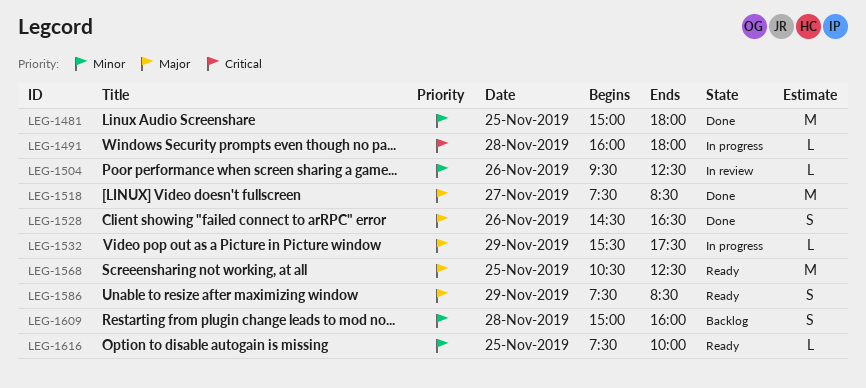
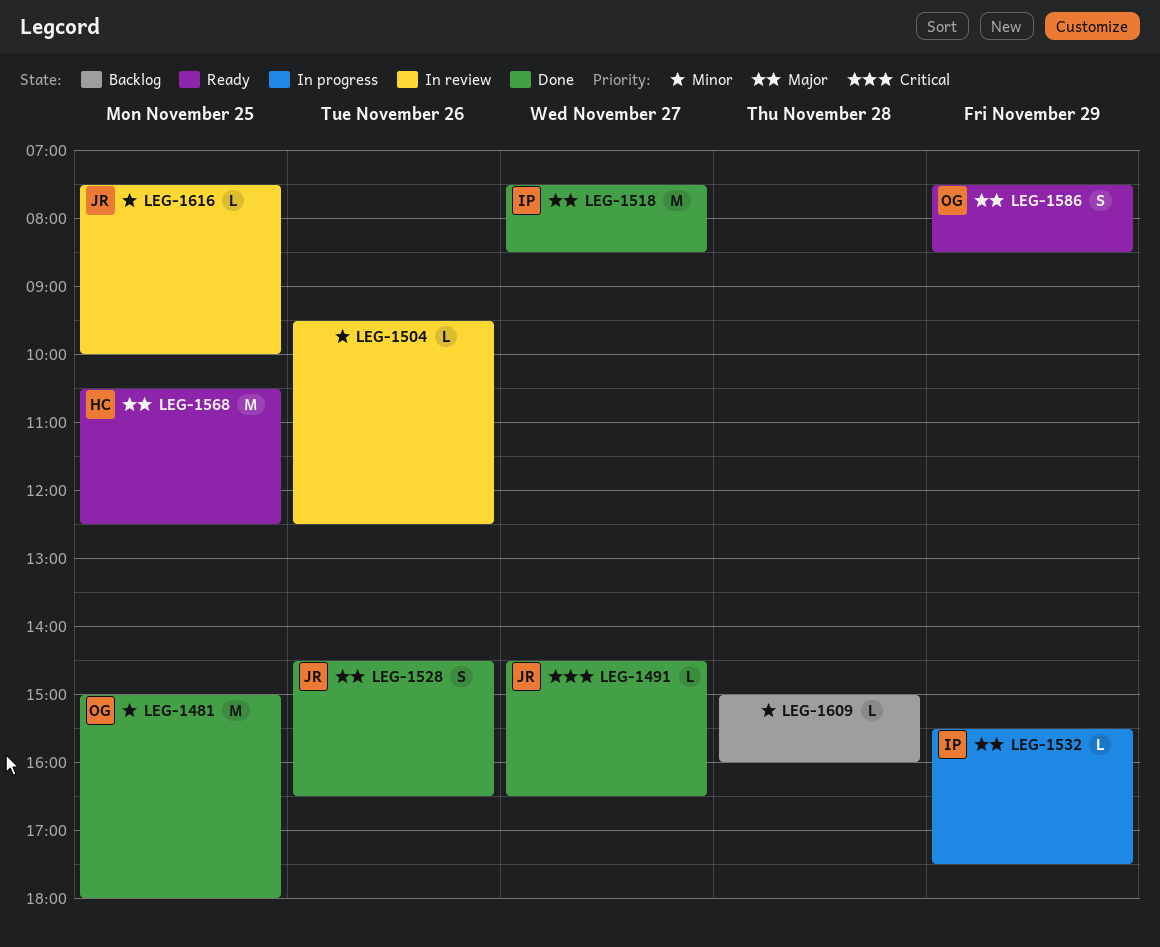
LEG-1491, status: In progress -> Done
LEG-1491, day: Nov 28 -> Nov 27
LEG-1491, begins: 16:00 -> 14:30
LEG-1491, ends: 18:00 -> 16:30
LEG-1609, estimate: S -> L
LEG-1616, status: Ready -> In review

